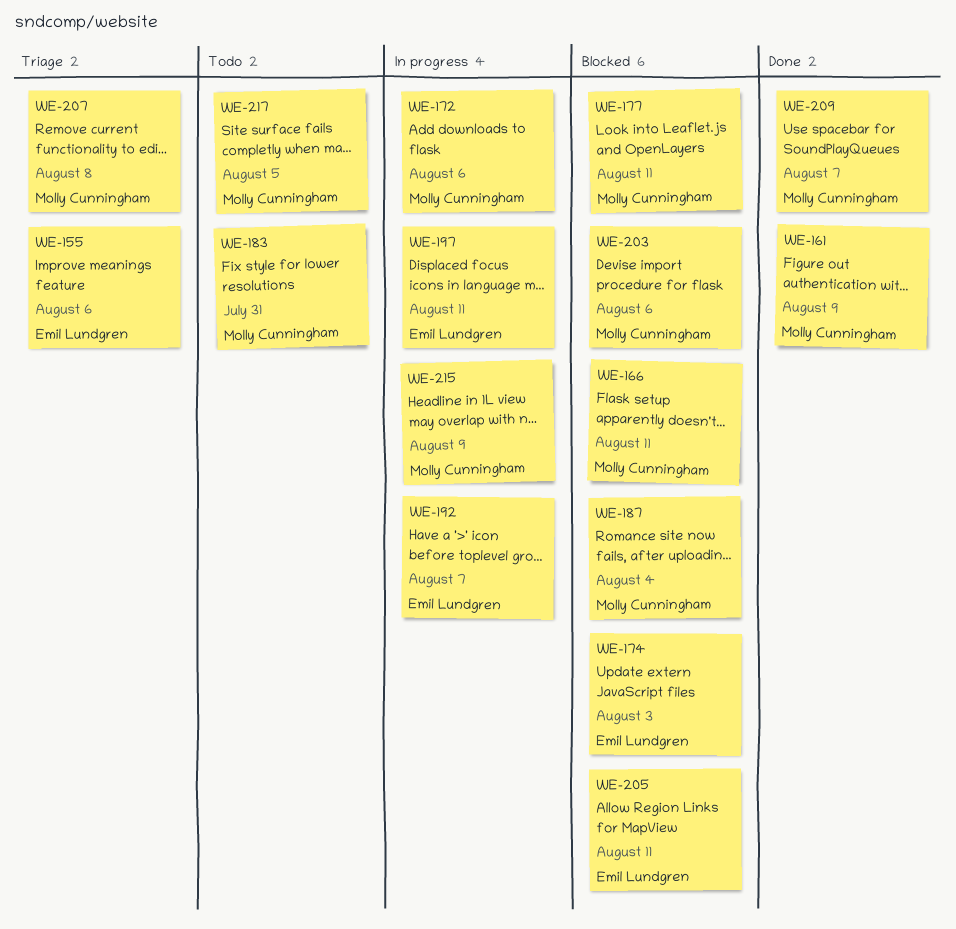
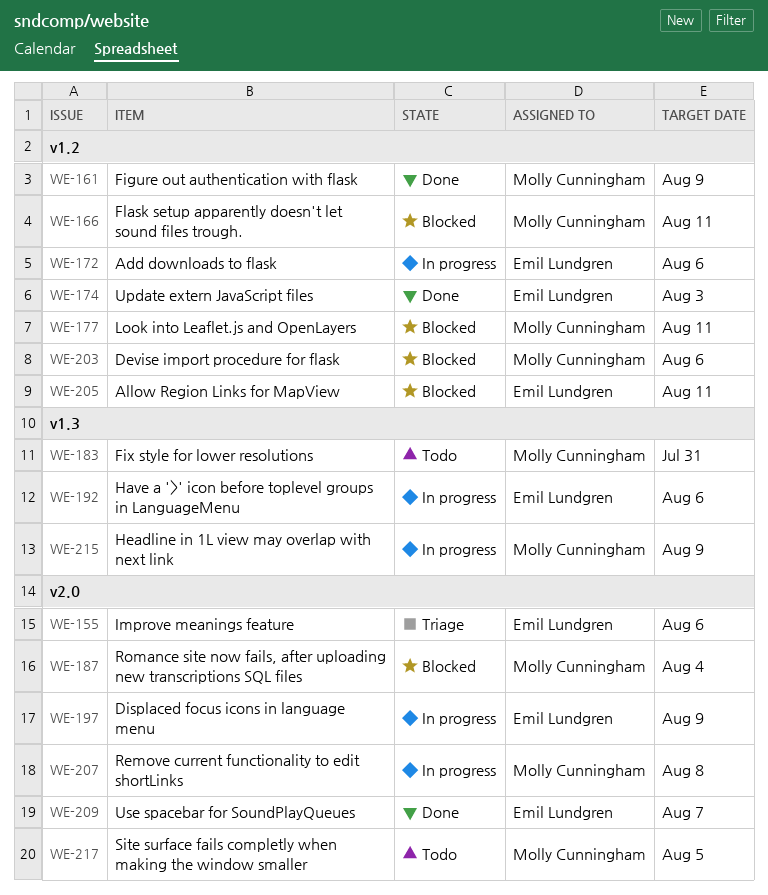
WE-172, owner: Molly Cunningham -> Emil Lundgren
WE-174, status: Blocked -> Done
WE-192, due: Aug 7 -> Aug 6
WE-197, due: Aug 11 -> Aug 9
WE-207, status: Triage -> In progress
WE-209, owner: Molly Cunningham -> Emil Lundgren

